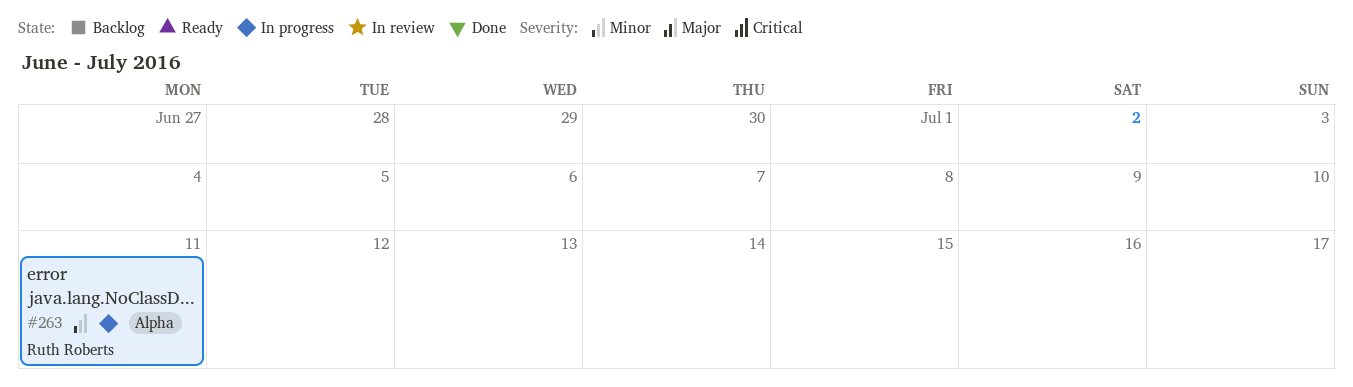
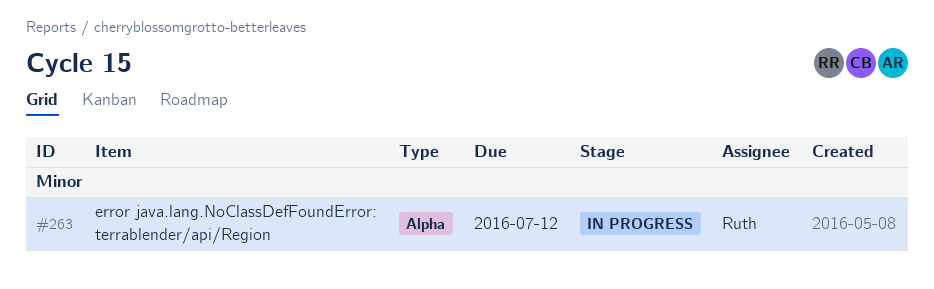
#263, due: Jul 11 -> Jul 12

